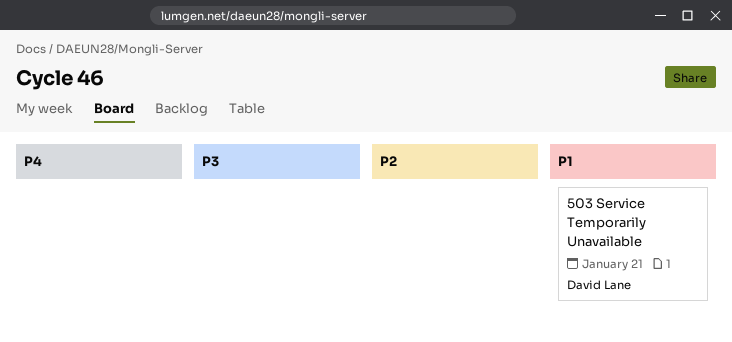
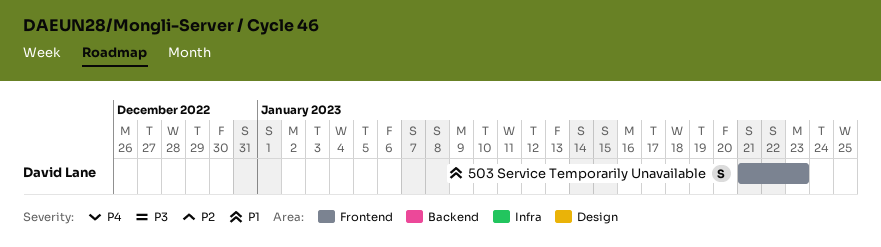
503 Service Temporarily Unavailable, due: Jan 21 -> Jan 23

